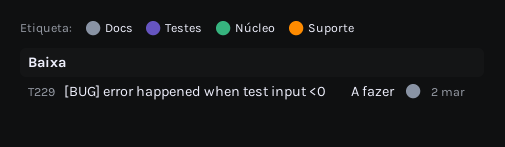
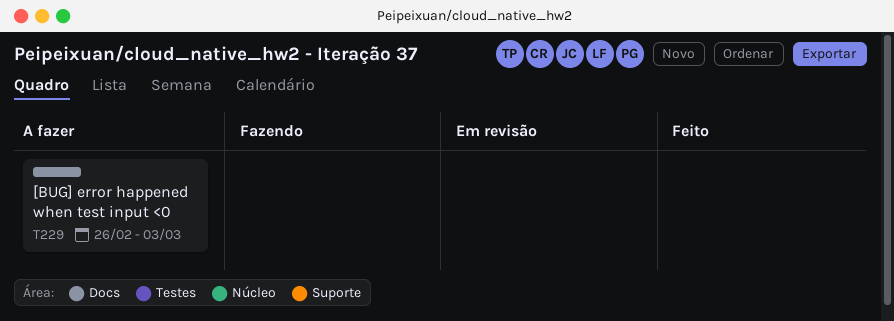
T229, due: Mar 2 -> Mar 3

